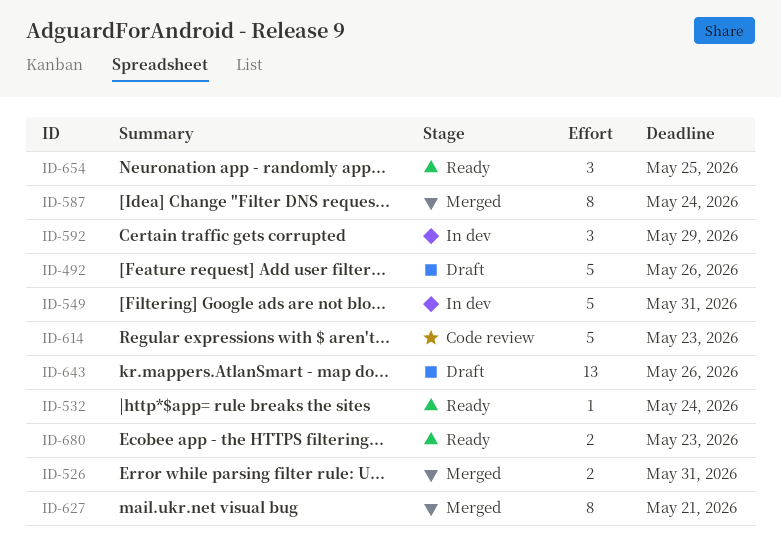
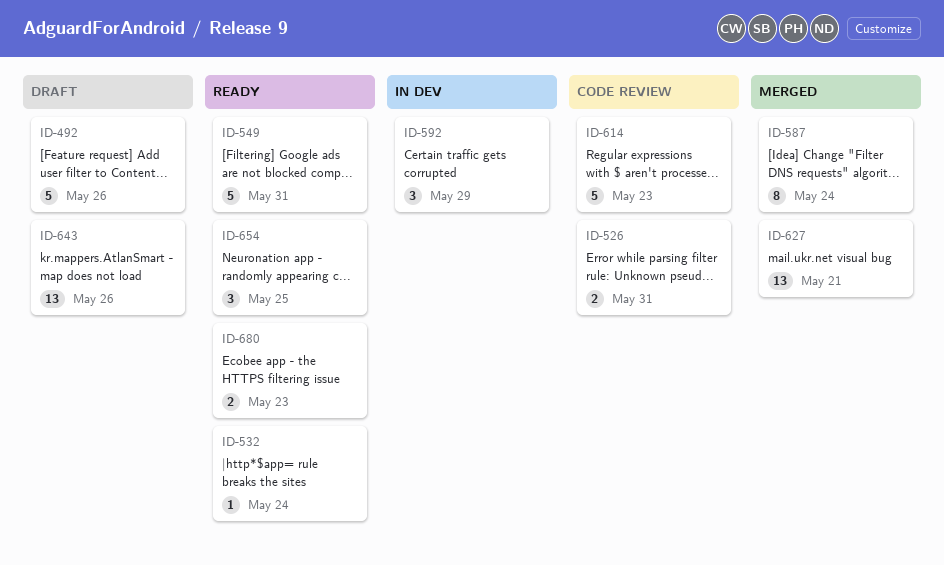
ID-526, status: Merged -> Code review
ID-549, status: In dev -> Ready
ID-627, estimate: 8 -> 13

